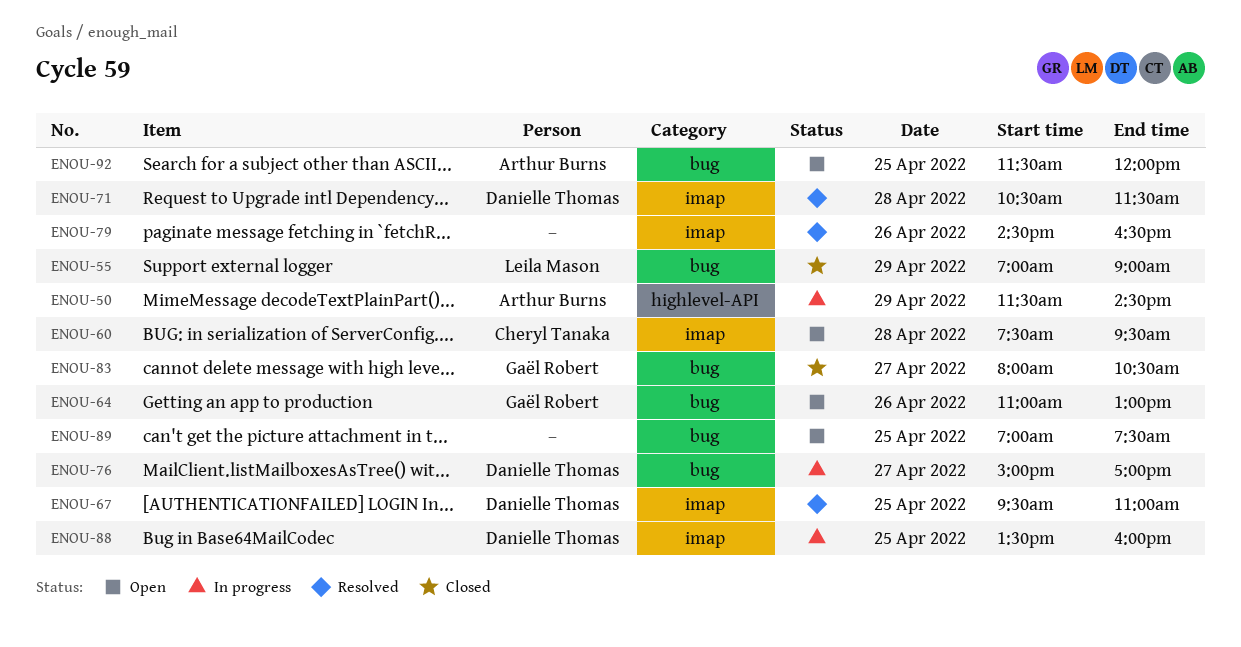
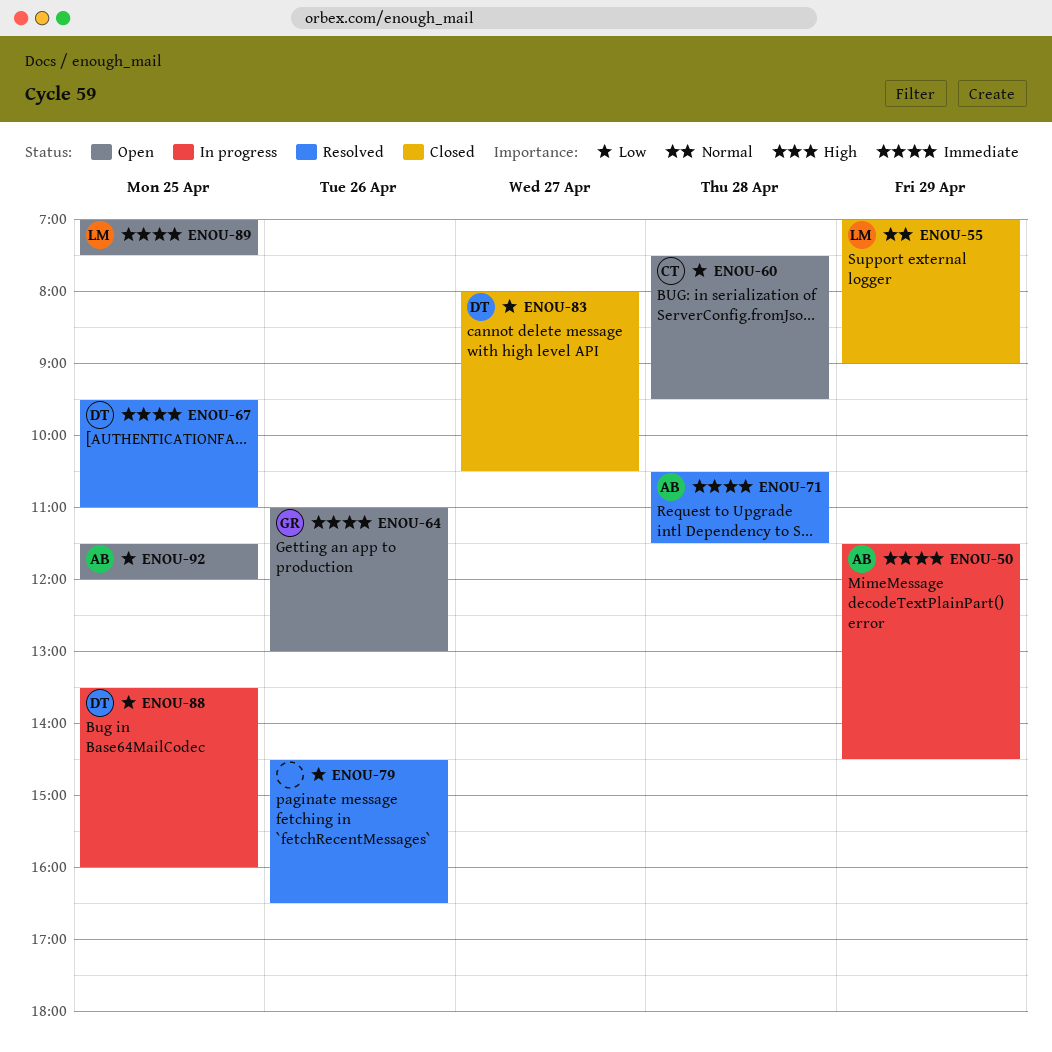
ENOU-71, owner: Danielle Thomas -> Arthur Burns
ENOU-76: present -> none
ENOU-83, owner: Gaël Robert -> Danielle Thomas
ENOU-89, owner: none -> Leila Mason

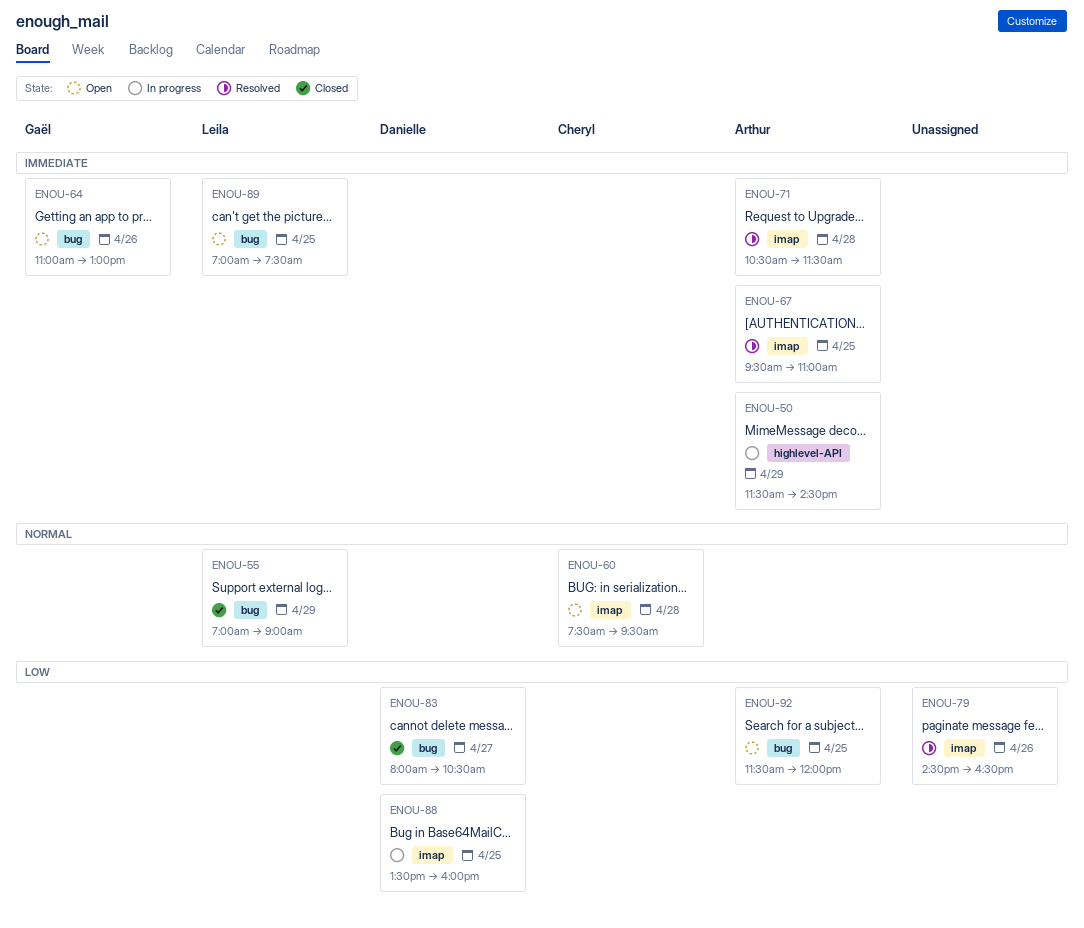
ENOU-60, priority: Low -> Normal
ENOU-67, owner: Danielle -> Arthur

